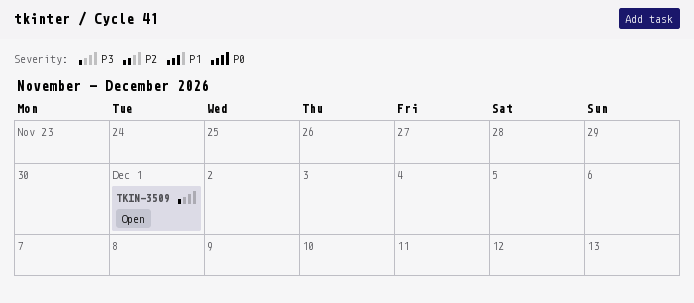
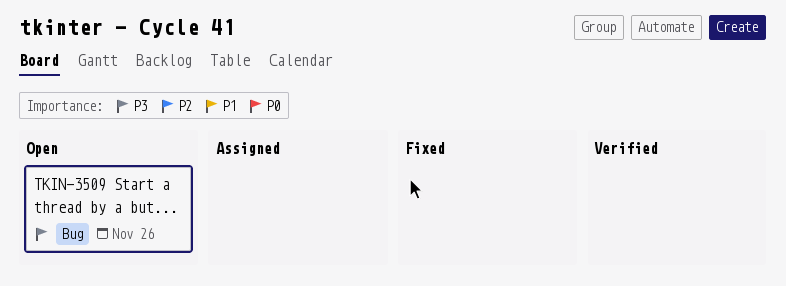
TKIN-3509, due: Dec 1 -> Nov 26

